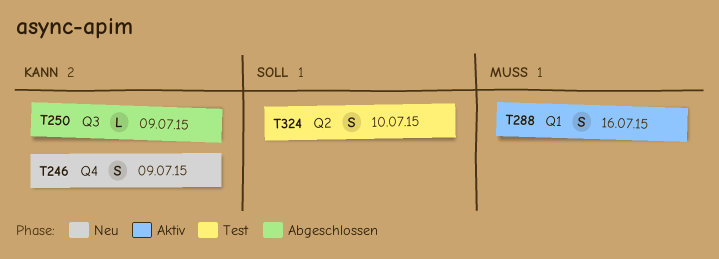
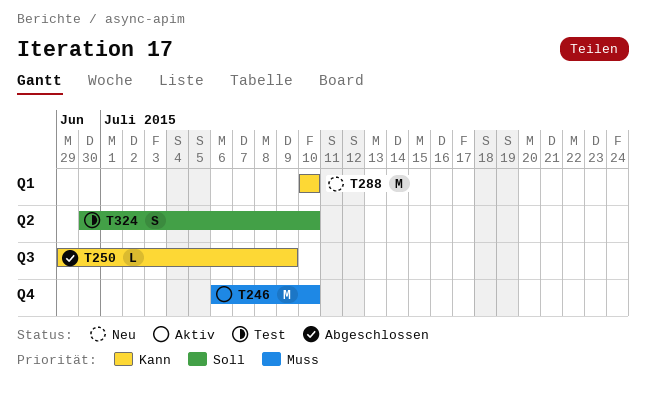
T246, status: Neu -> Aktiv
T246, priority: Kann -> Muss
T246, estimate: S -> M
T246, due: Jul 9 -> Jul 10
T288, status: Aktiv -> Neu
T288, priority: Muss -> Kann
T288, estimate: S -> M
T288, due: Jul 16 -> Jul 10

